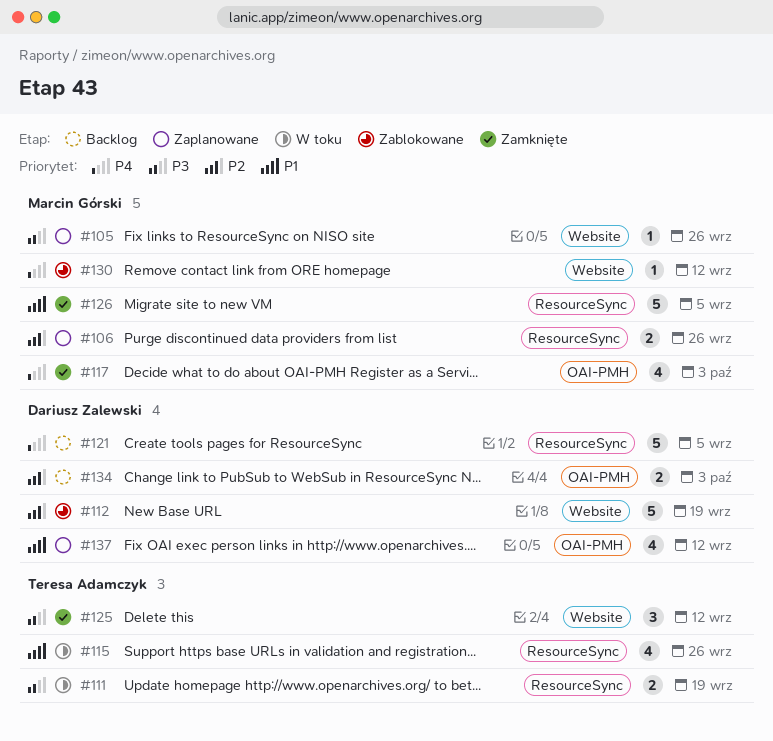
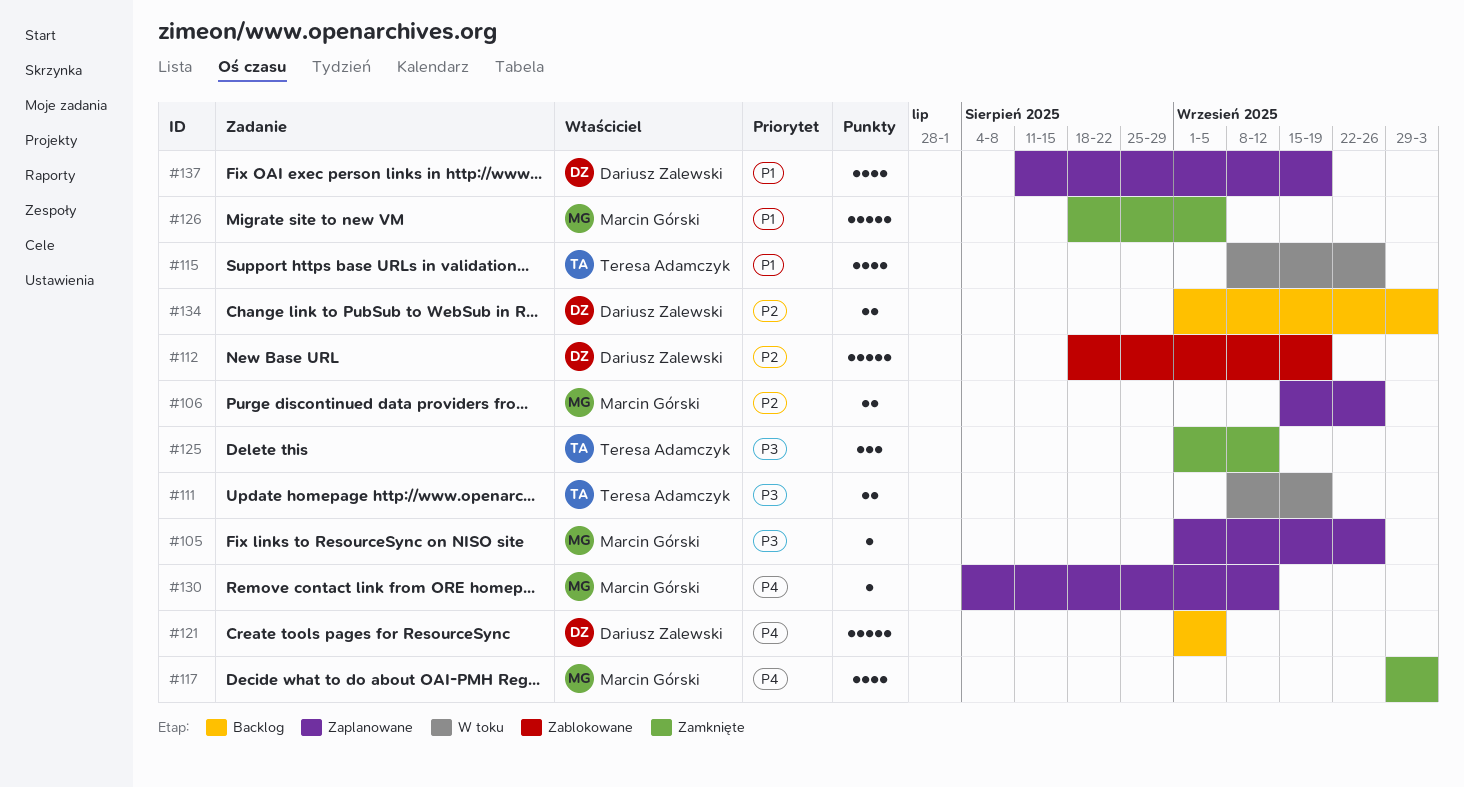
#130, status: Zablokowane -> Zaplanowane
#137, due: Sep 12 -> Sep 19

